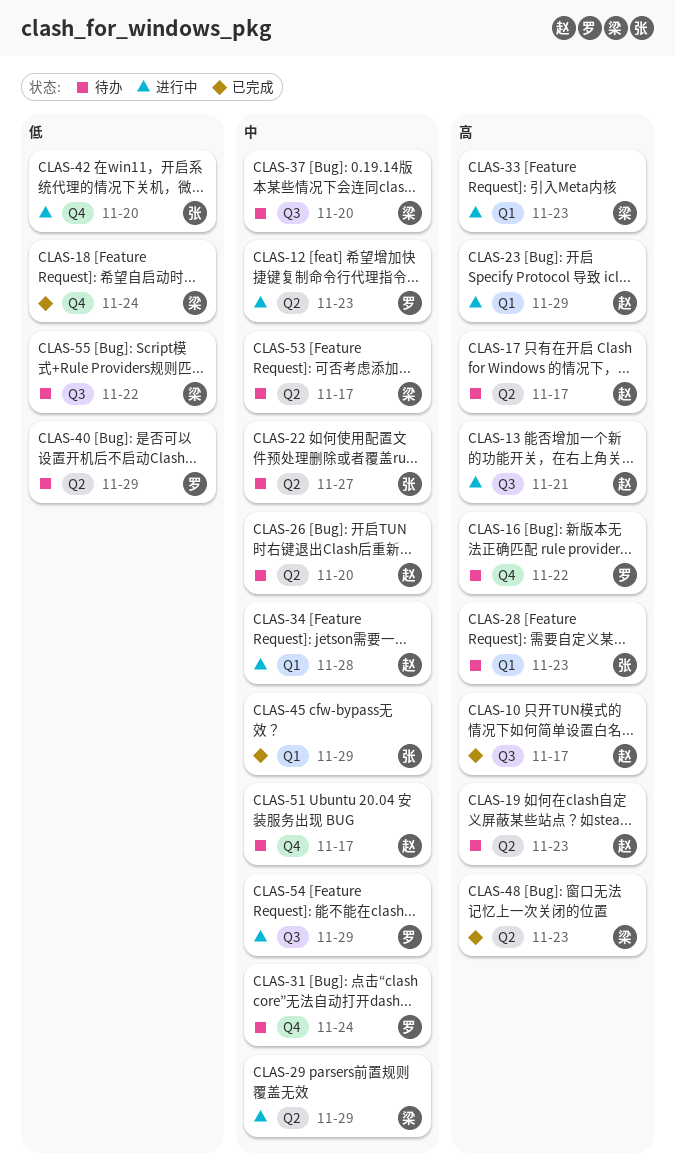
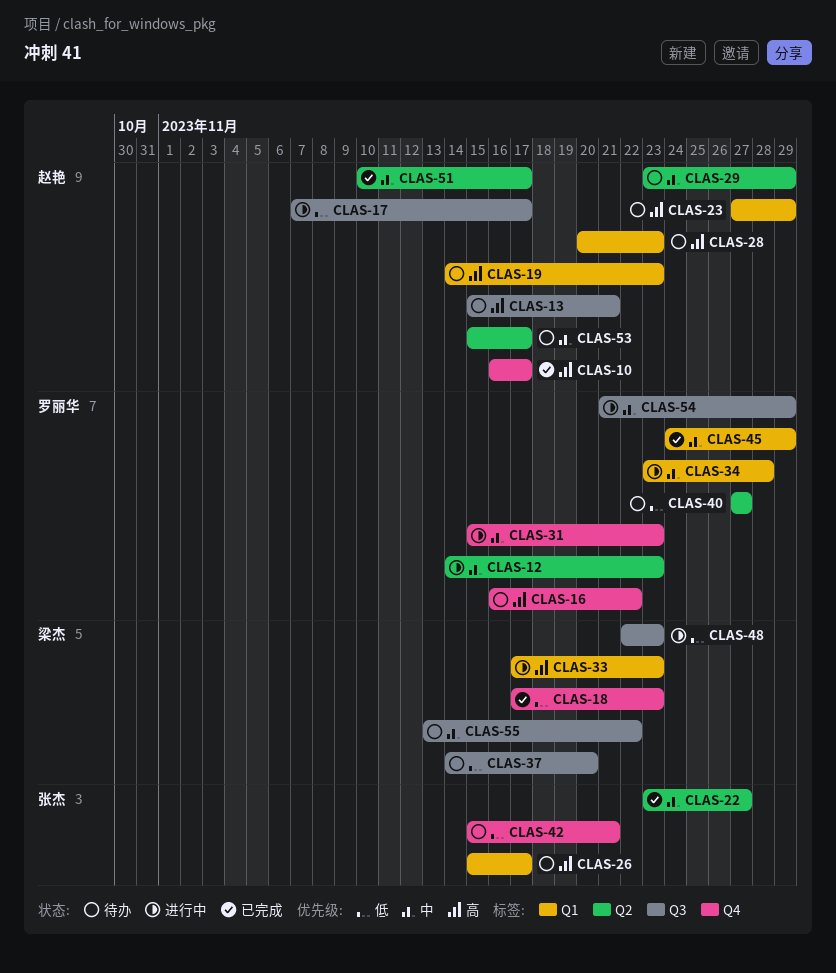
CLAS-10, label: Q3 -> Q4
CLAS-13, status: 进行中 -> 待办
CLAS-17, status: 待办 -> 进行中
CLAS-17, priority: 高 -> 低
CLAS-17, label: Q2 -> Q3
CLAS-18, due: Nov 24 -> Nov 23
CLAS-19, label: Q2 -> Q1
CLAS-22, status: 待办 -> 已完成
CLAS-23, status: 进行中 -> 待办
CLAS-26, owner: 赵艳 -> 张杰
CLAS-26, priority: 中 -> 高
CLAS-26, label: Q2 -> Q1
CLAS-26, due: Nov 20 -> Nov 17
CLAS-28, owner: 张杰 -> 赵艳
CLAS-29, status: 进行中 -> 待办
CLAS-29, owner: 梁杰 -> 赵艳
CLAS-31, status: 待办 -> 进行中
CLAS-31, due: Nov 24 -> Nov 23
CLAS-34, owner: 赵艳 -> 罗丽华
CLAS-37, priority: 中 -> 低
CLAS-40, due: Nov 29 -> Nov 27
CLAS-42, status: 进行中 -> 待办
CLAS-42, due: Nov 20 -> Nov 21
CLAS-45, owner: 张杰 -> 罗丽华
CLAS-48, status: 已完成 -> 进行中
CLAS-48, priority: 高 -> 低
CLAS-48, label: Q2 -> Q3
CLAS-51, status: 待办 -> 已完成
CLAS-51, label: Q4 -> Q2
CLAS-53, owner: 梁杰 -> 赵艳
CLAS-55, priority: 低 -> 中

